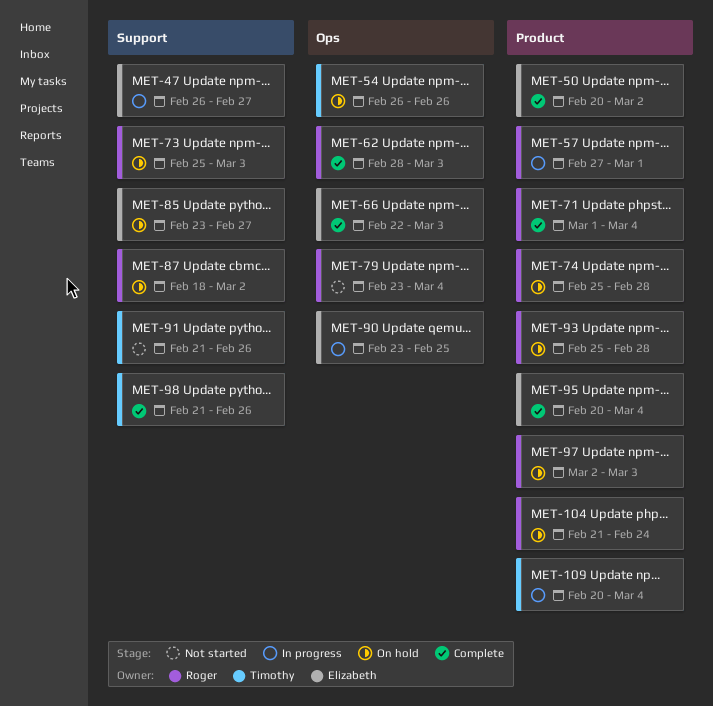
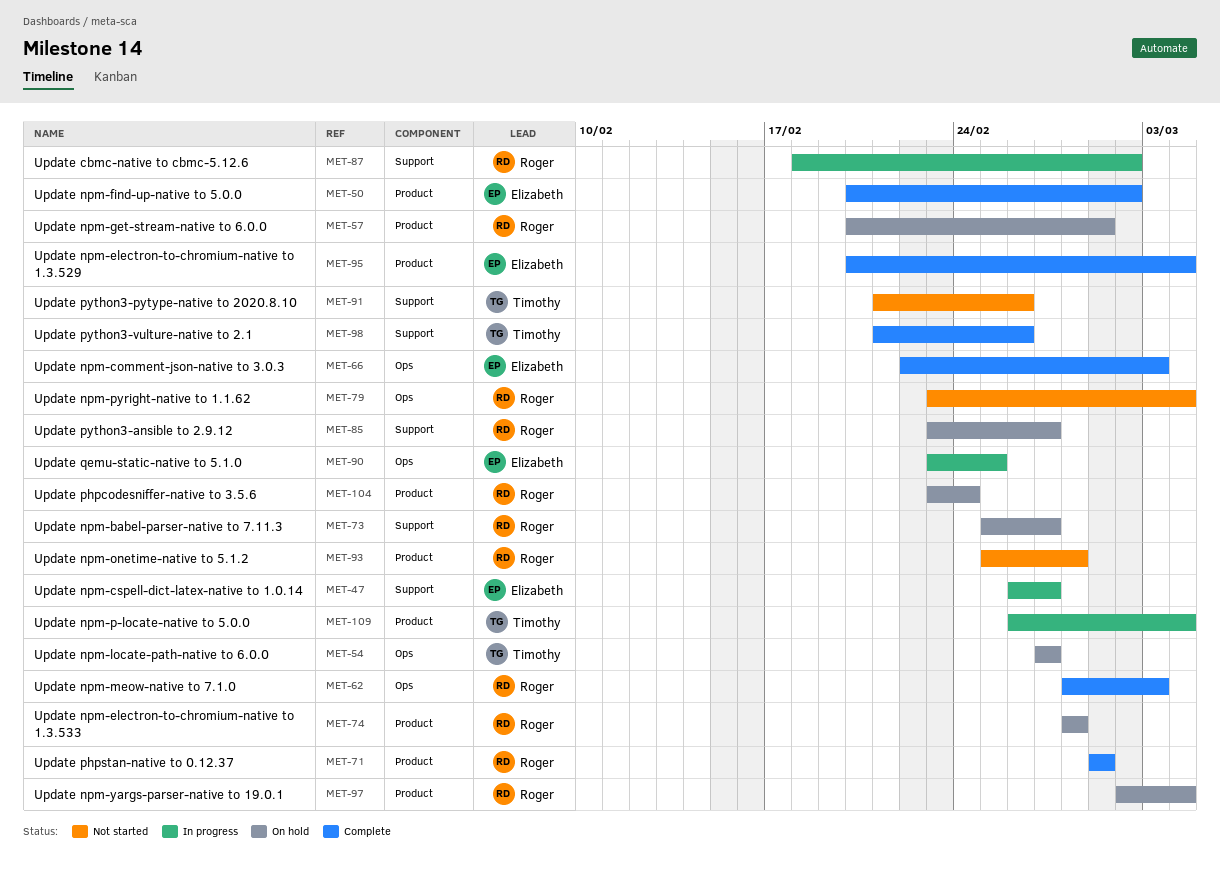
MET-54, start: Feb 26 -> Feb 27
MET-54, due: Feb 26 -> Feb 27
MET-57, status: In progress -> On hold
MET-57, start: Feb 27 -> Feb 20
MET-71, due: Mar 4 -> Mar 1
MET-73, due: Mar 3 -> Feb 27
MET-74, start: Feb 25 -> Feb 28
MET-85, owner: Elizabeth -> Roger
MET-87, status: On hold -> In progress
MET-93, status: On hold -> Not started
MET-97, due: Mar 3 -> Mar 4
MET-104, start: Feb 21 -> Feb 23
MET-109, start: Feb 20 -> Feb 26

